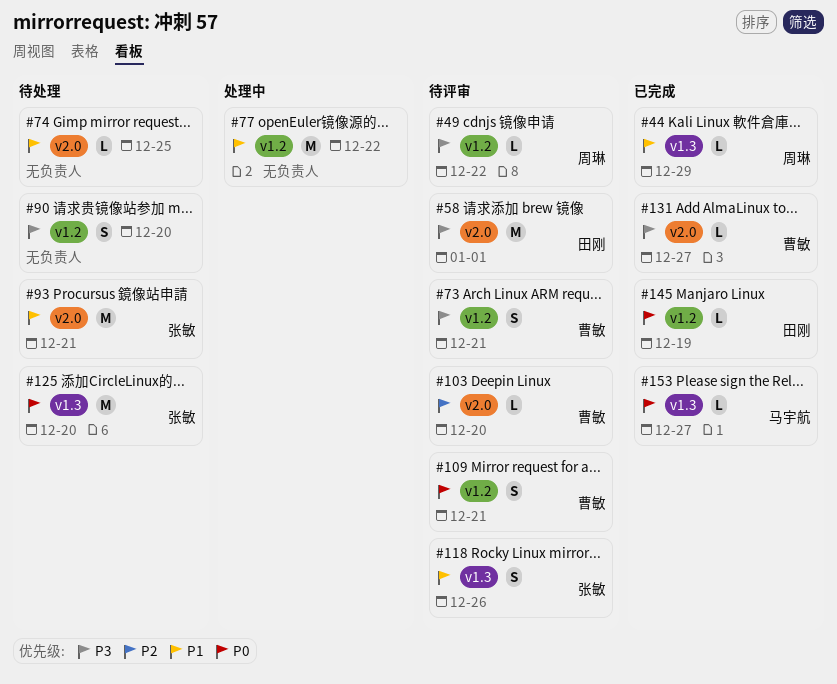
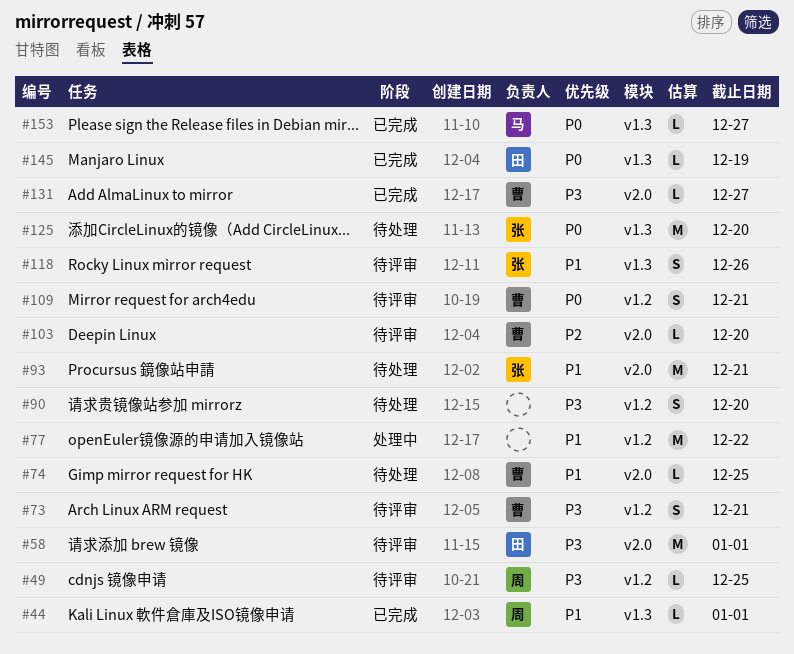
#44, due: Dec 29 -> Jan 1
#49, due: Dec 22 -> Dec 25
#74, owner: none -> 曹敏
#145, label: v1.2 -> v1.3

